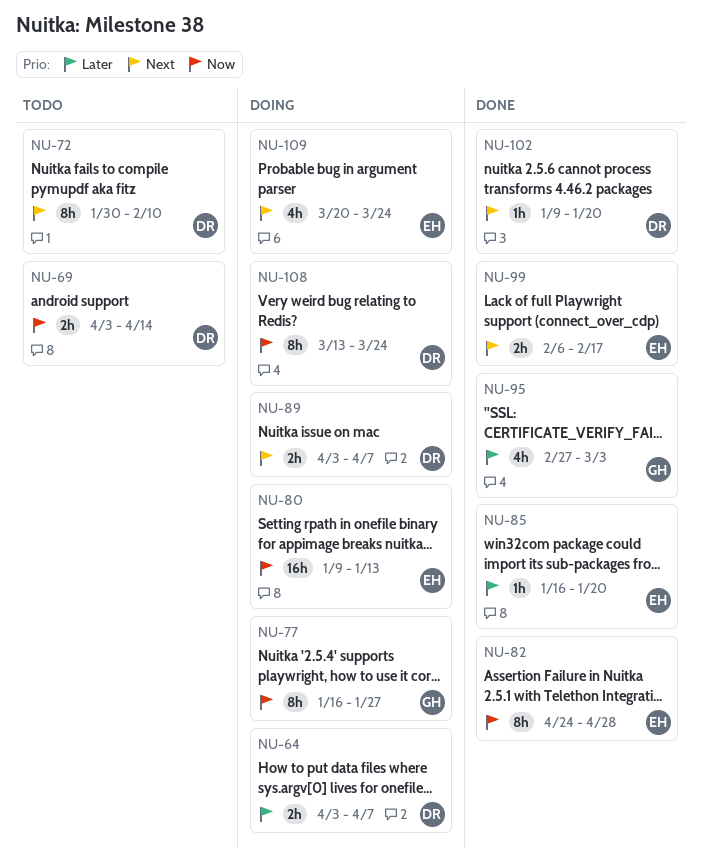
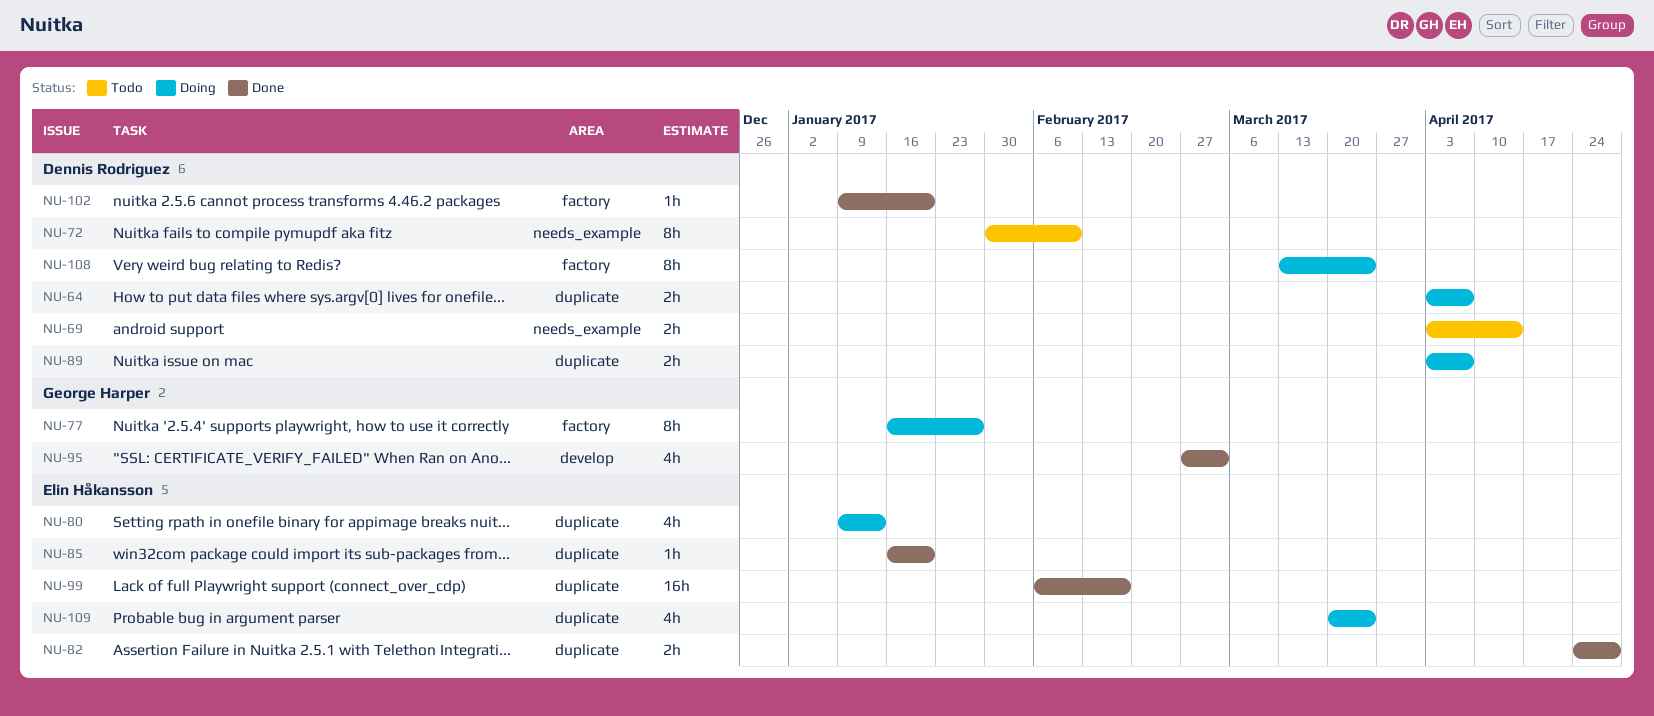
NU-80, estimate: 16h -> 4h
NU-82, estimate: 8h -> 2h
NU-99, estimate: 2h -> 16h

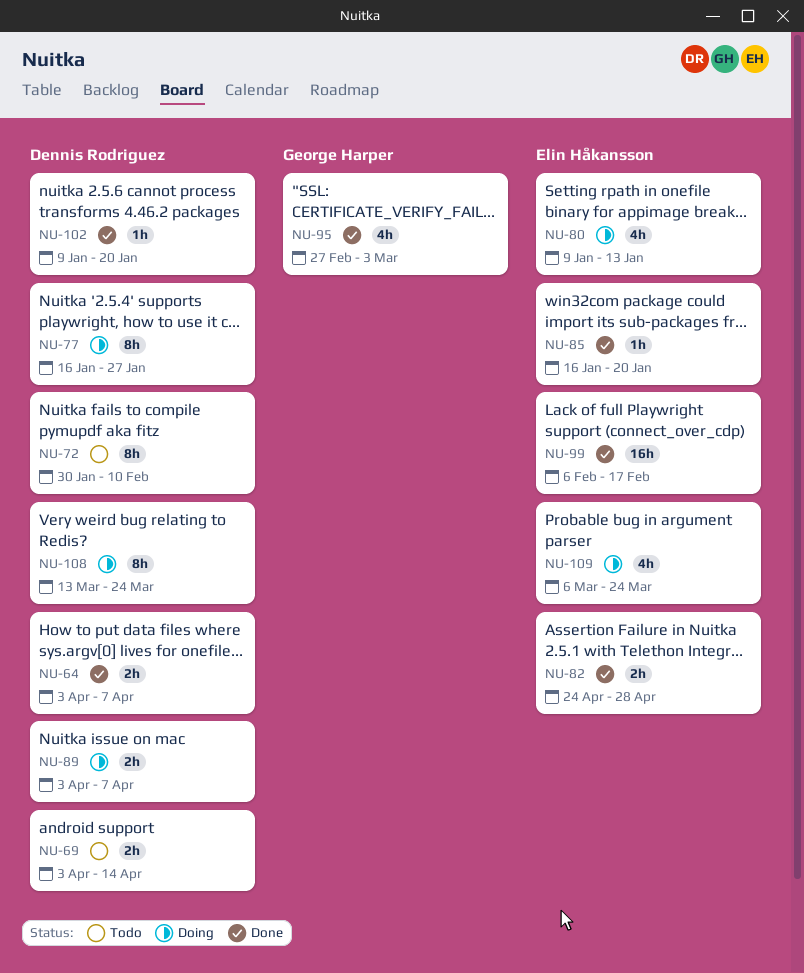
NU-64, status: Doing -> Done
NU-77, owner: George Harper -> Dennis Rodriguez
NU-109, start: Mar 20 -> Mar 6

